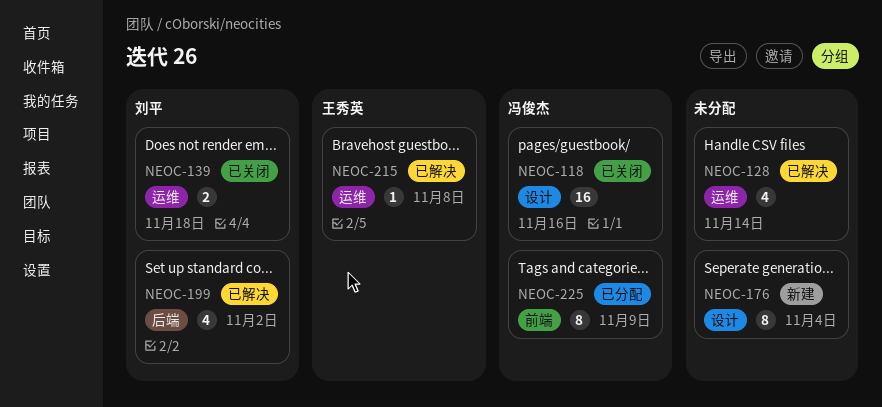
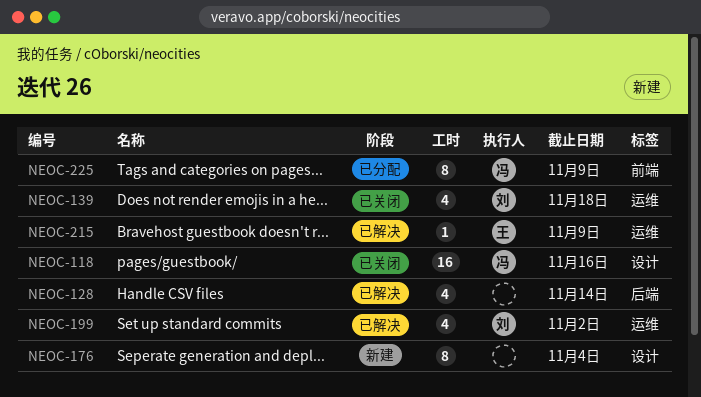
NEOC-128, label: 运维 -> 后端
NEOC-139, estimate: 2 -> 4
NEOC-199, label: 后端 -> 运维
NEOC-215, due: Nov 8 -> Nov 9

